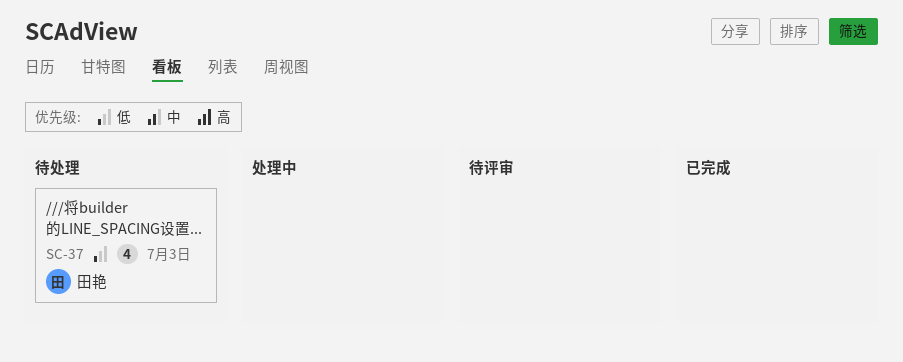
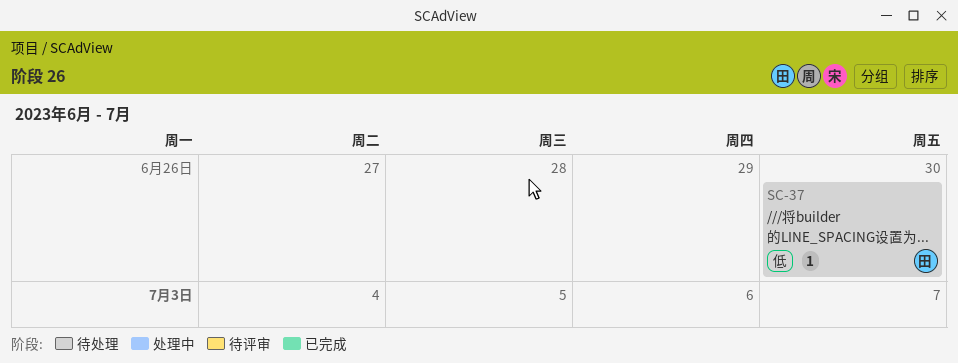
SC-37, estimate: 4 -> 1
SC-37, due: Jul 3 -> Jun 30

